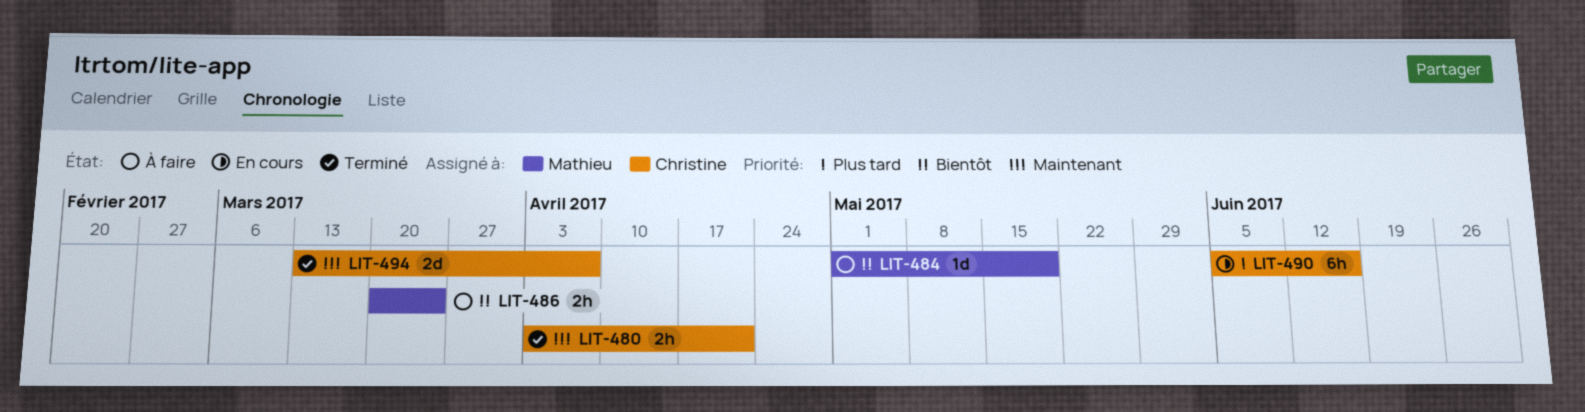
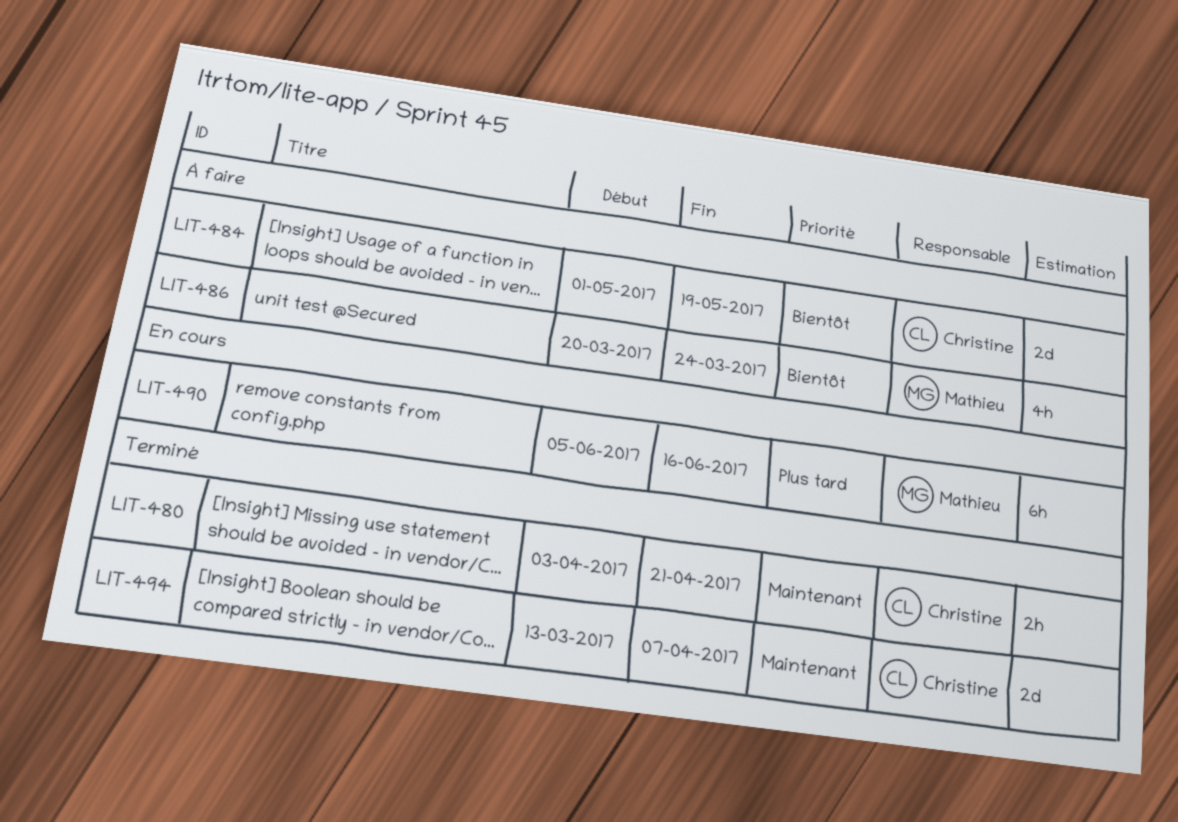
LIT-484, owner: Mathieu -> Christine
LIT-484, estimate: 1d -> 2d
LIT-486, estimate: 2h -> 4h
LIT-490, owner: Christine -> Mathieu

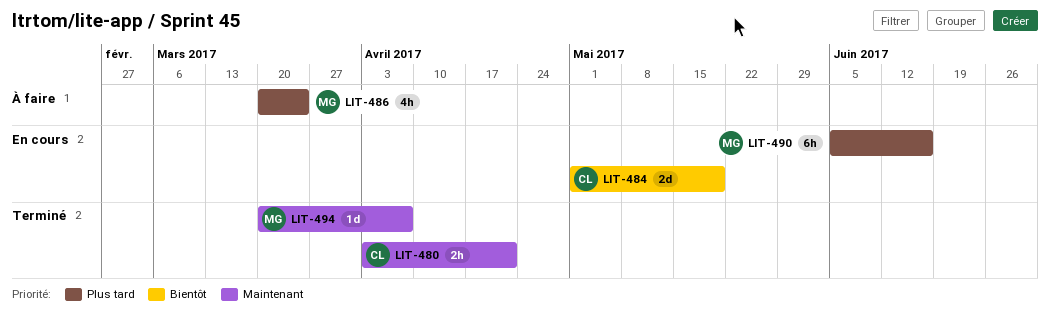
LIT-484, status: À faire -> En cours
LIT-486, priority: Bientôt -> Plus tard
LIT-494, owner: Christine -> Mathieu
LIT-494, estimate: 2d -> 1d
LIT-494, start: Mar 13 -> Mar 20

